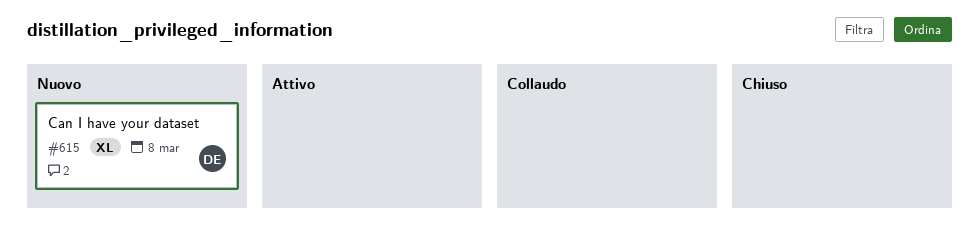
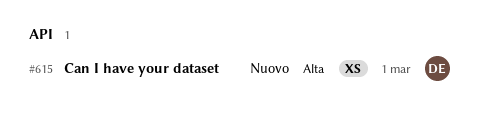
#615, estimate: XL -> XS
#615, due: Mar 8 -> Mar 1

